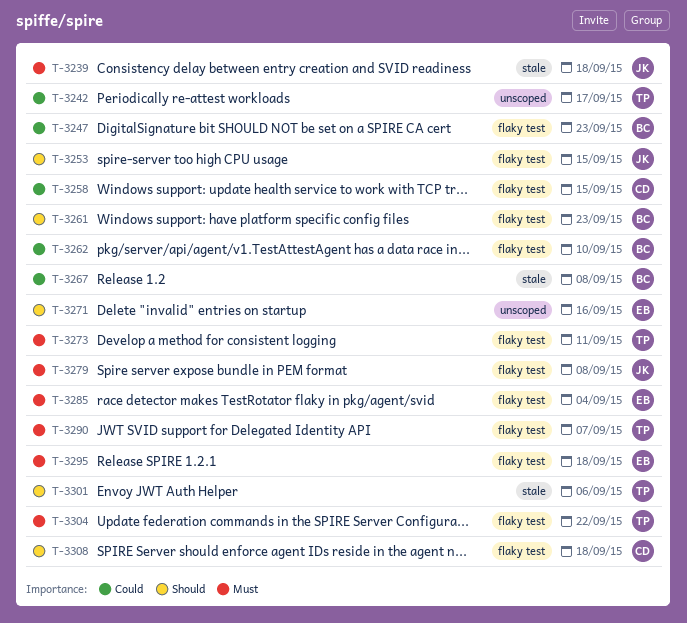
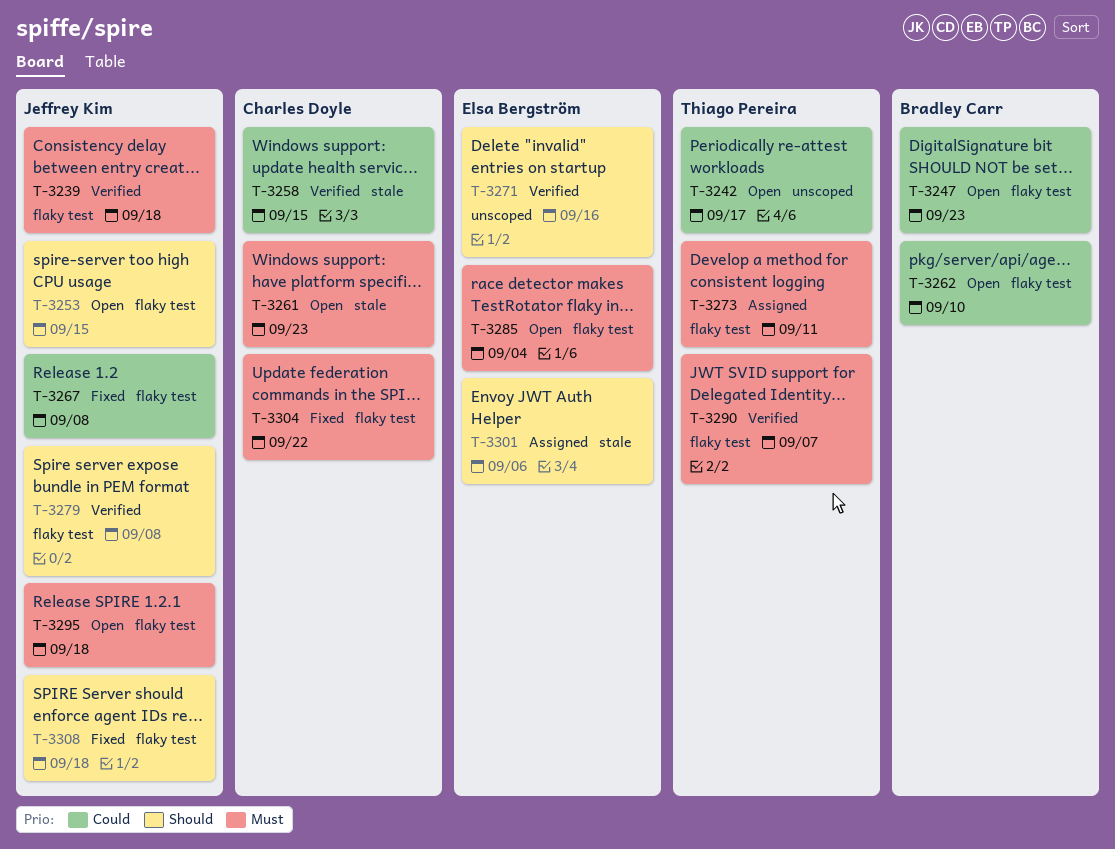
T-3239, label: stale -> flaky test
T-3258, label: flaky test -> stale
T-3261, owner: Bradley Carr -> Charles Doyle
T-3261, priority: Should -> Must
T-3261, label: flaky test -> stale
T-3267, owner: Bradley Carr -> Jeffrey Kim
T-3267, label: stale -> flaky test
T-3279, priority: Must -> Should
T-3295, owner: Elsa Bergström -> Jeffrey Kim
T-3301, owner: Thiago Pereira -> Elsa Bergström
T-3304, owner: Thiago Pereira -> Charles Doyle
T-3308, owner: Charles Doyle -> Jeffrey Kim

